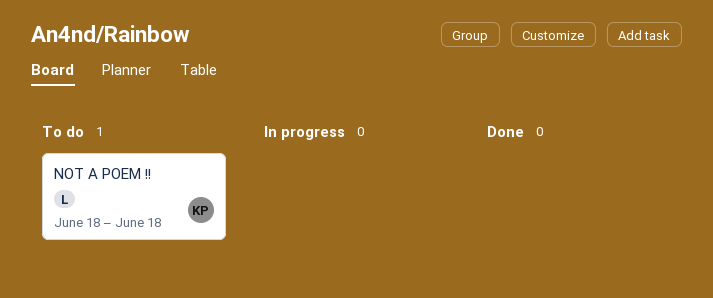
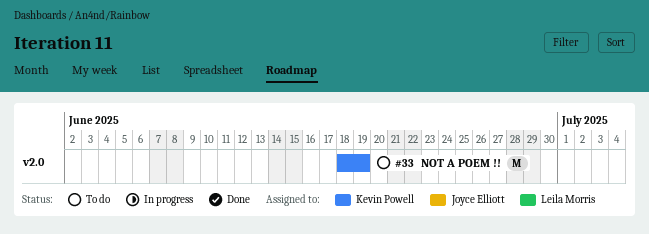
NOT A POEM !!, estimate: L -> M
NOT A POEM !!, due: Jun 18 -> Jun 19

